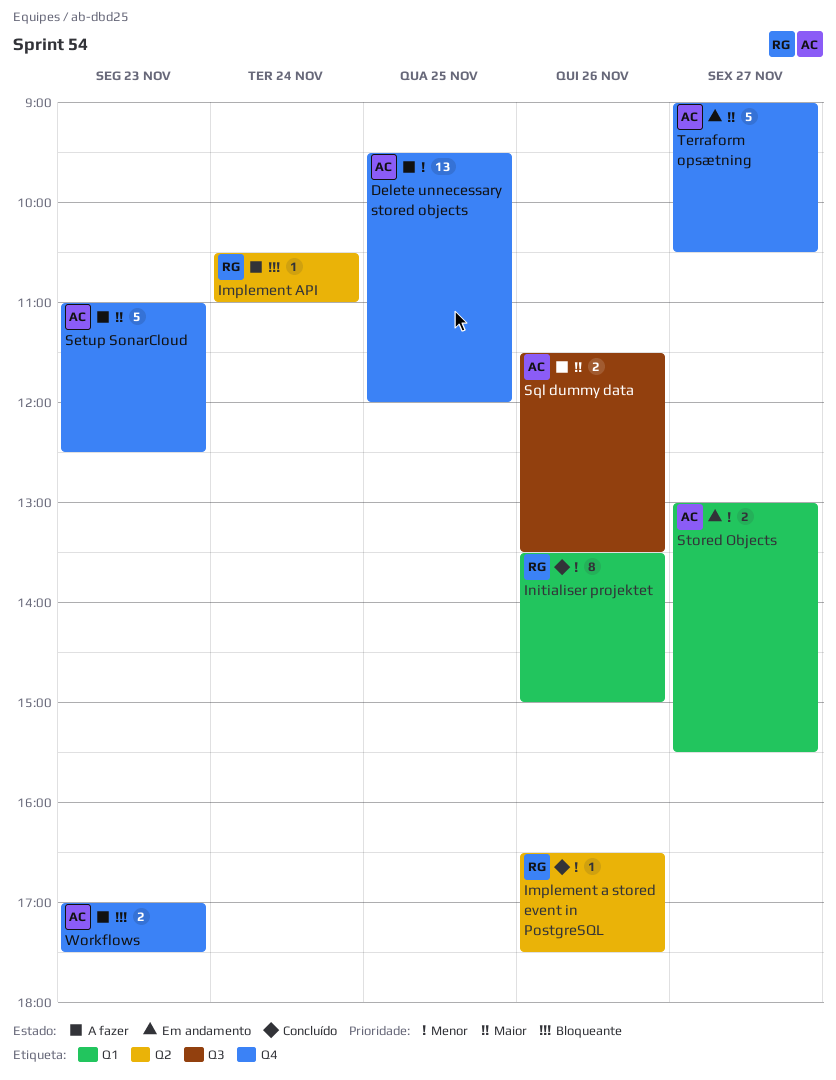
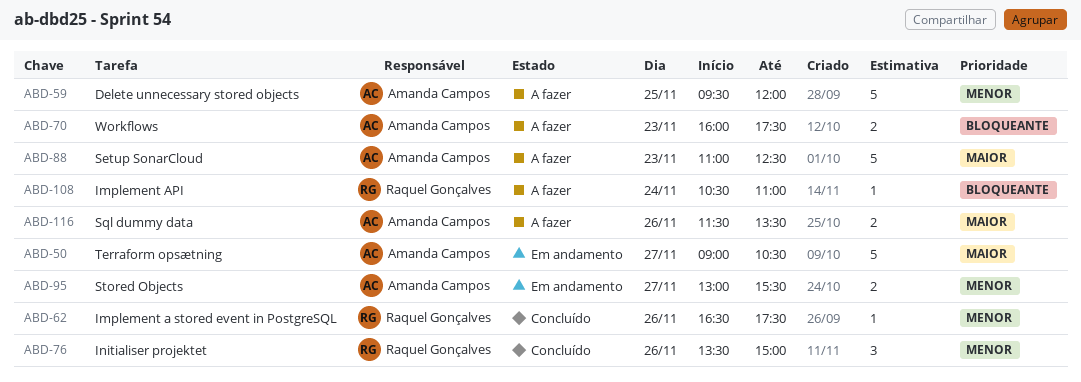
Delete unnecessary stored objects, estimate: 13 -> 5
Initialiser projektet, estimate: 8 -> 3
Workflows, begins: 17:00 -> 16:00

